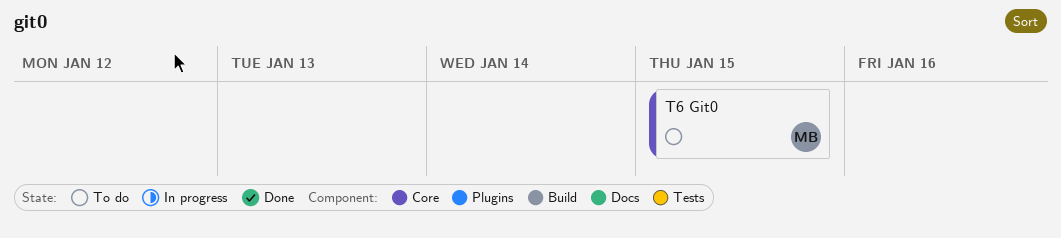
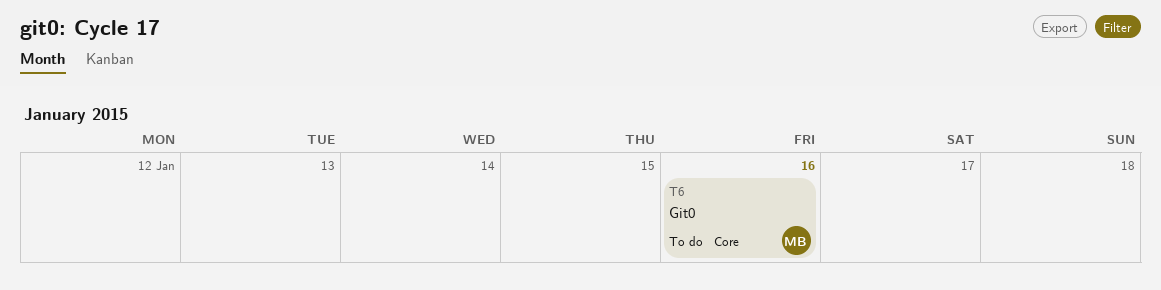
T6, due: Jan 15 -> Jan 16

